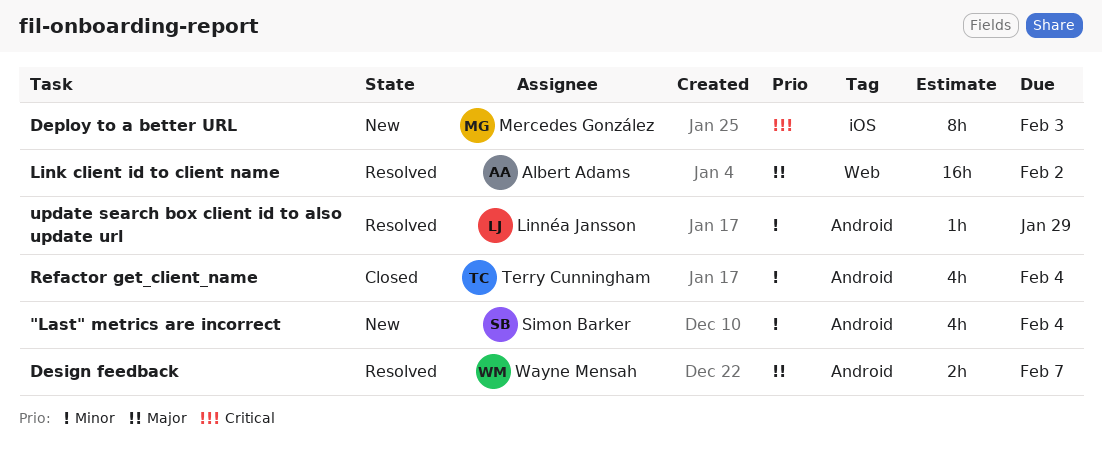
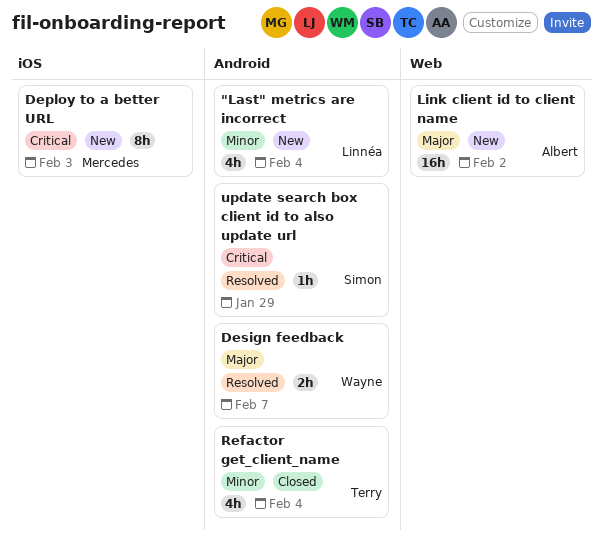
"Last" metrics are incorrect, owner: Simon Barker -> Linnéa Jansson
Link client id to client name, status: Resolved -> New
update search box client id to also update url, owner: Linnéa Jansson -> Simon Barker
update search box client id to also update url, priority: Minor -> Critical

